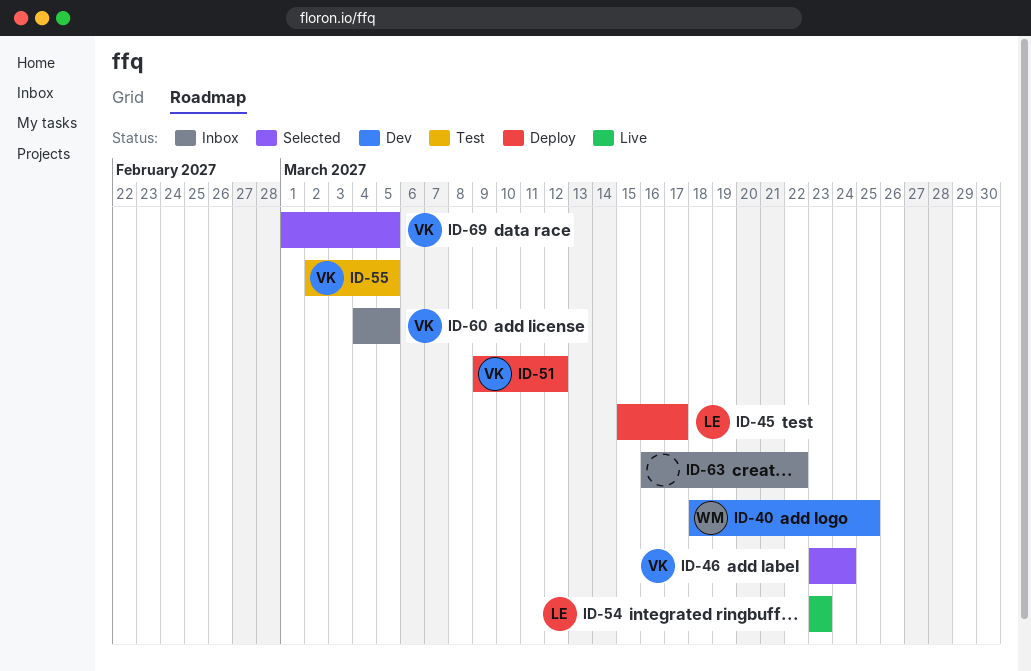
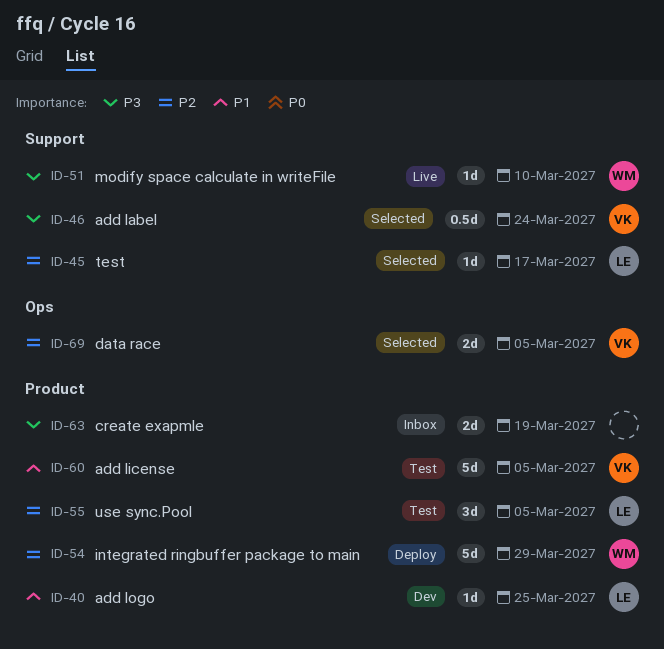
ID-40, owner: WM -> LE
ID-45, status: Deploy -> Selected
ID-51, status: Deploy -> Live
ID-51, owner: VK -> WM
ID-51, due: Mar 12 -> Mar 10
ID-54, status: Live -> Deploy
ID-54, owner: LE -> WM
ID-54, due: Mar 23 -> Mar 29
ID-55, owner: VK -> LE
ID-60, status: Inbox -> Test
ID-63, due: Mar 22 -> Mar 19

